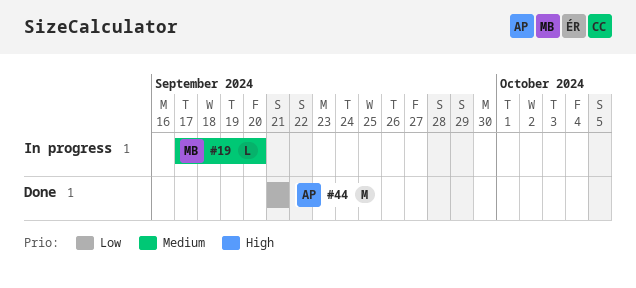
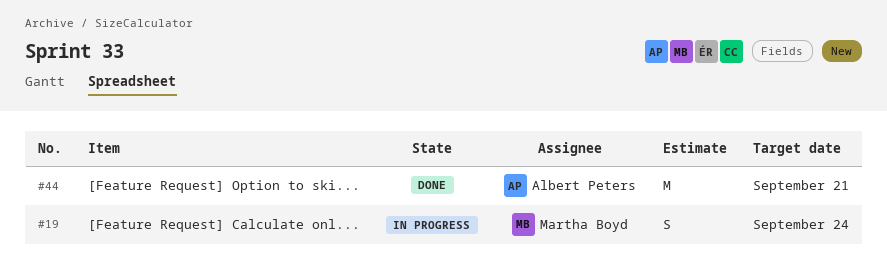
#19, estimate: L -> S
#19, due: Sep 20 -> Sep 24

